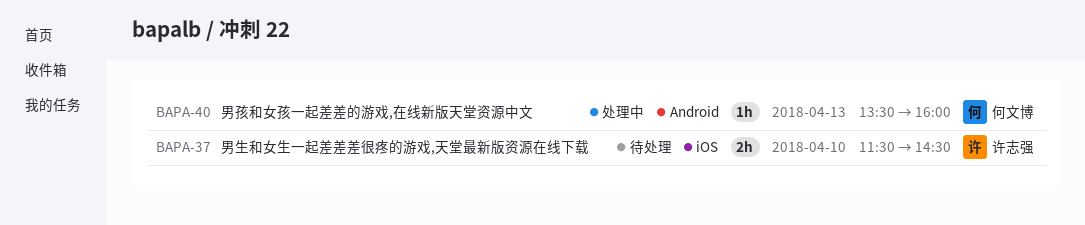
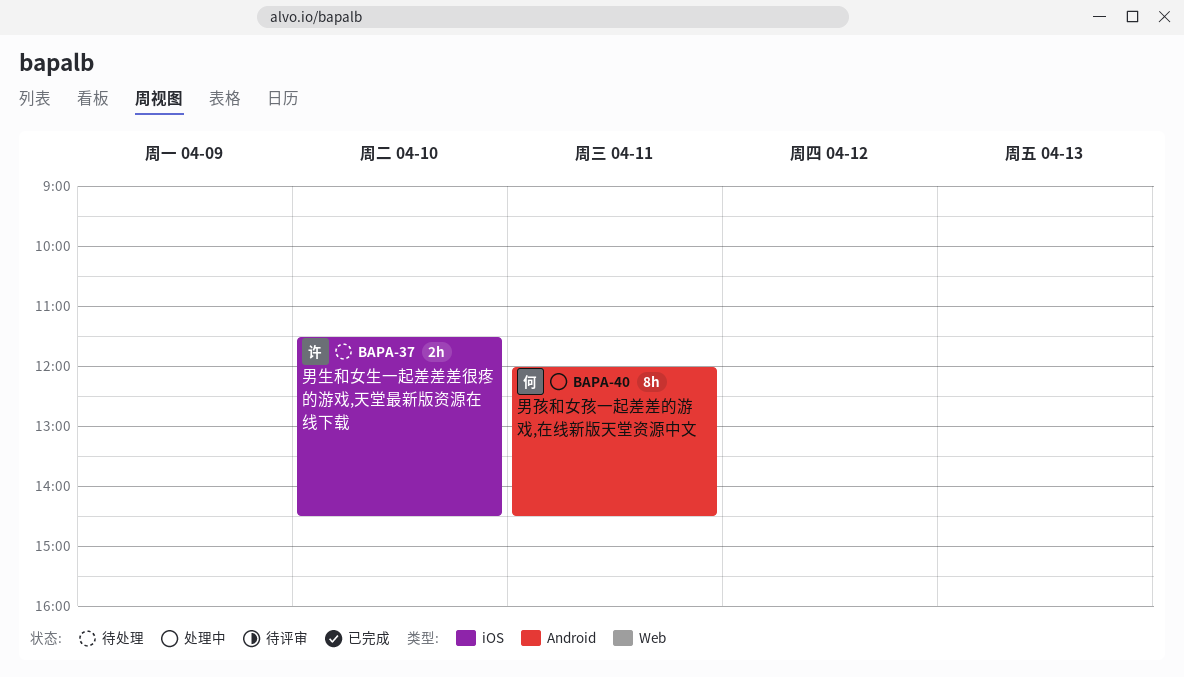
BAPA-40, estimate: 1h -> 8h
BAPA-40, day: Apr 13 -> Apr 11
BAPA-40, begins: 13:30 -> 12:00
BAPA-40, ends: 16:00 -> 14:30

